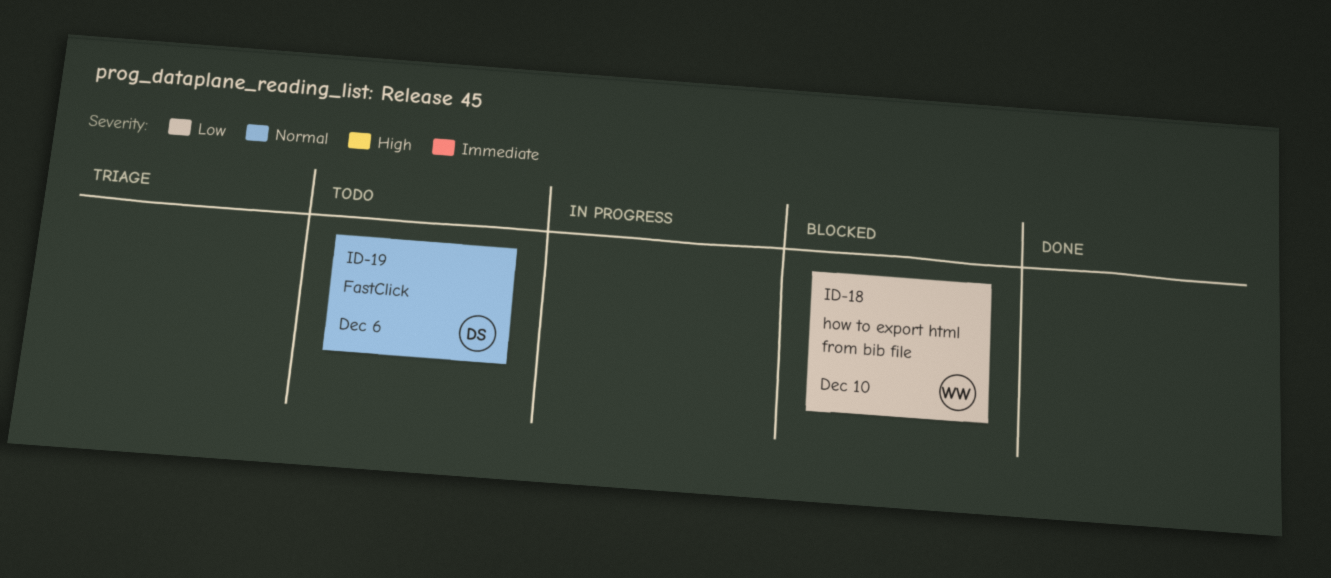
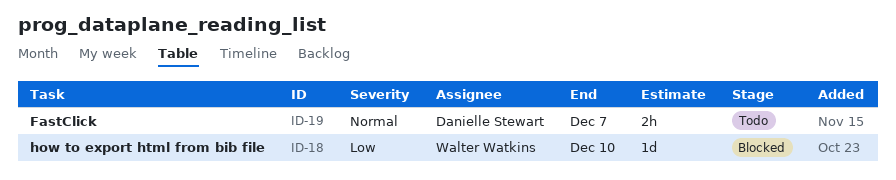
ID-19, due: Dec 6 -> Dec 7

